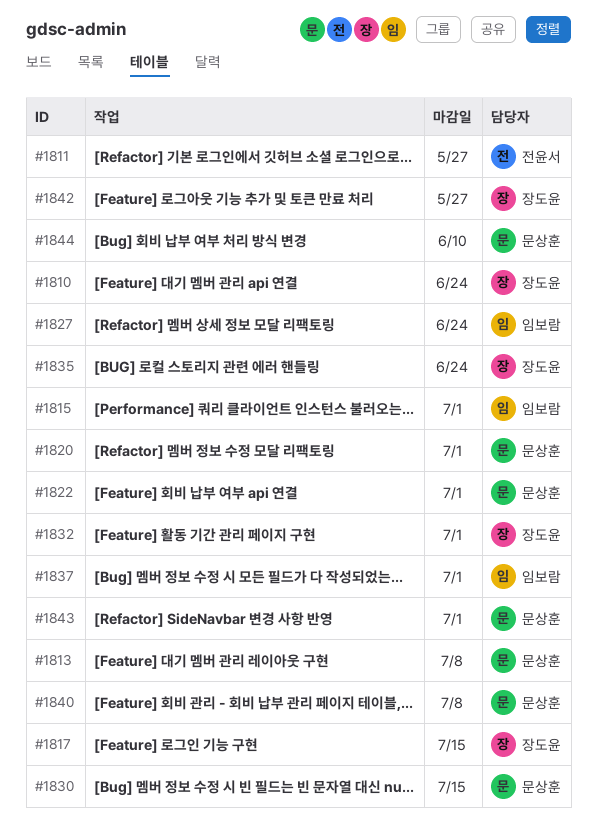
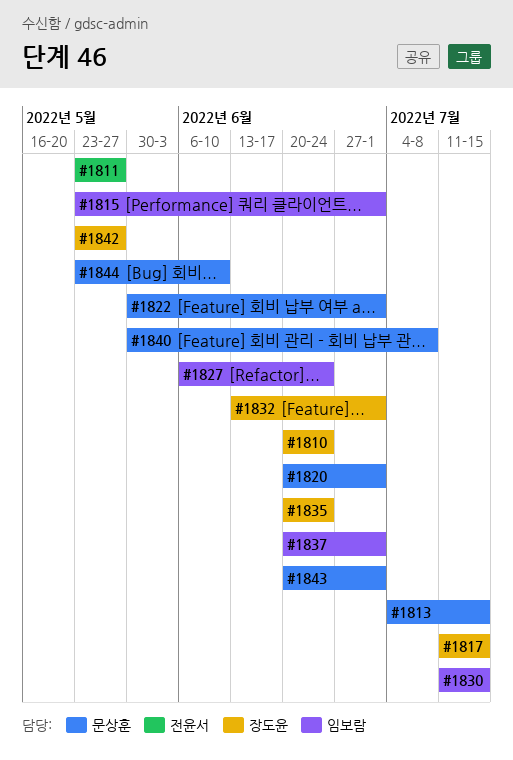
#1813, due: Jul 8 -> Jul 15
#1830, owner: 문상훈 -> 임보람

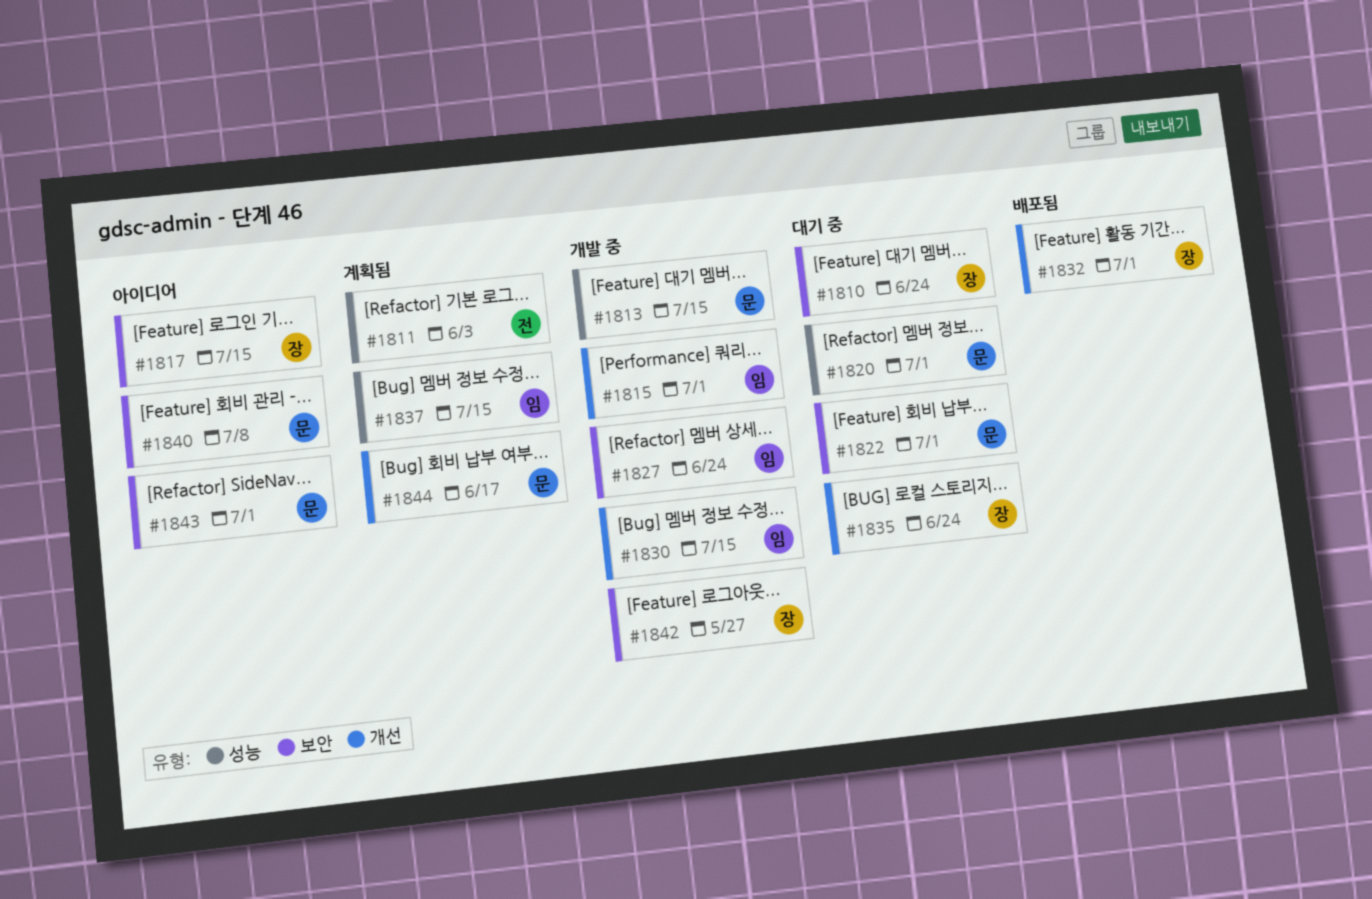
#1811, due: May 27 -> Jun 3
#1837, due: Jul 1 -> Jul 15
#1844, due: Jun 10 -> Jun 17

